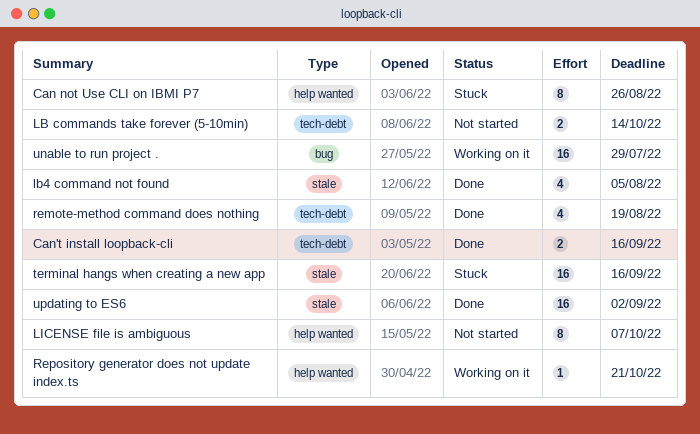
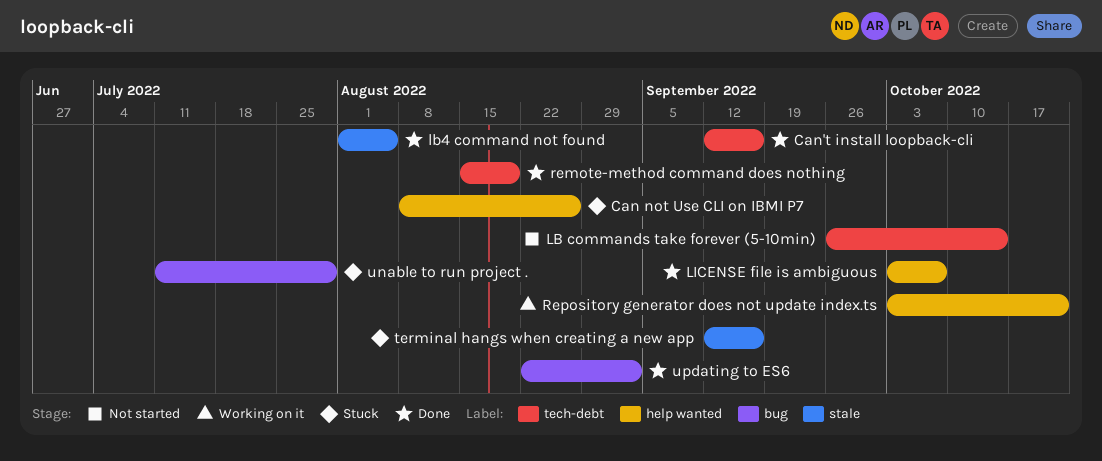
LICENSE file is ambiguous, status: Not started -> Done
unable to run project ., status: Working on it -> Stuck
updating to ES6, label: stale -> bug

